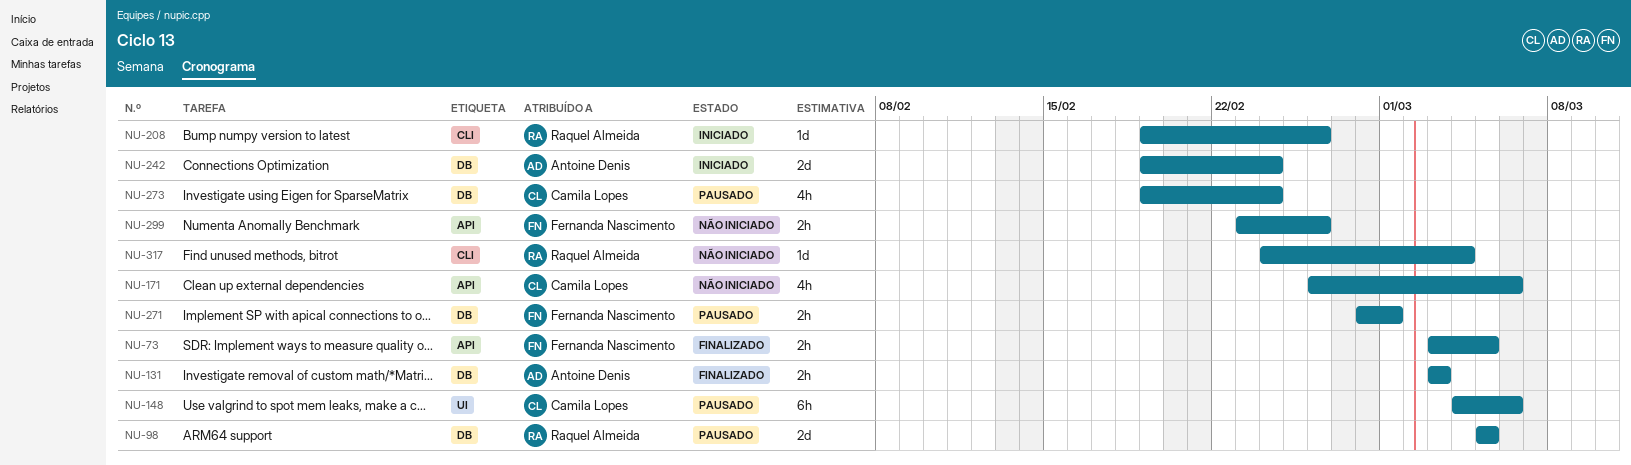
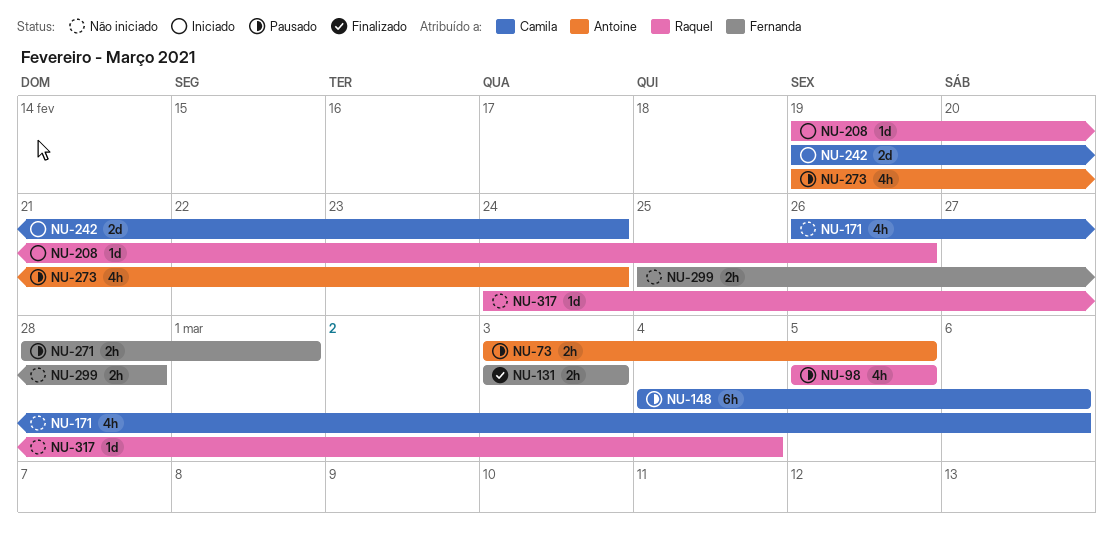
NU-73, status: Finalizado -> Pausado
NU-73, owner: Fernanda Nascimento -> Antoine Denis
NU-98, estimate: 2d -> 4h
NU-131, owner: Antoine Denis -> Fernanda Nascimento
NU-242, owner: Antoine Denis -> Camila Lopes
NU-273, owner: Camila Lopes -> Antoine Denis
NU-299, start: Feb 23 -> Feb 25
NU-299, due: Feb 26 -> Feb 28

